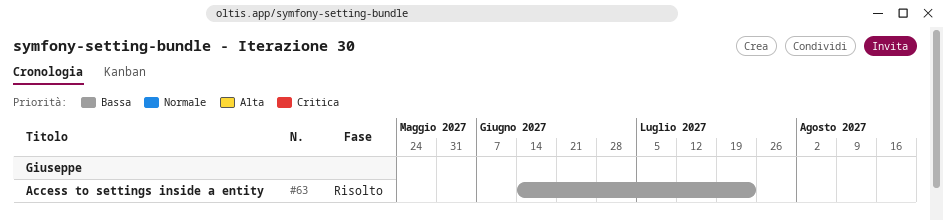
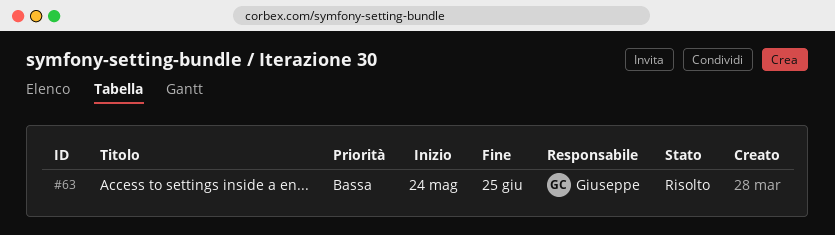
#63, start: Jun 14 -> May 24
#63, due: Jul 23 -> Jun 25

